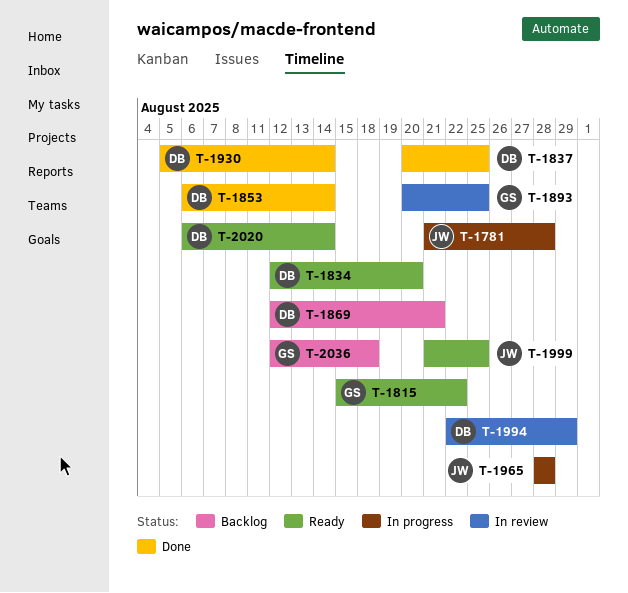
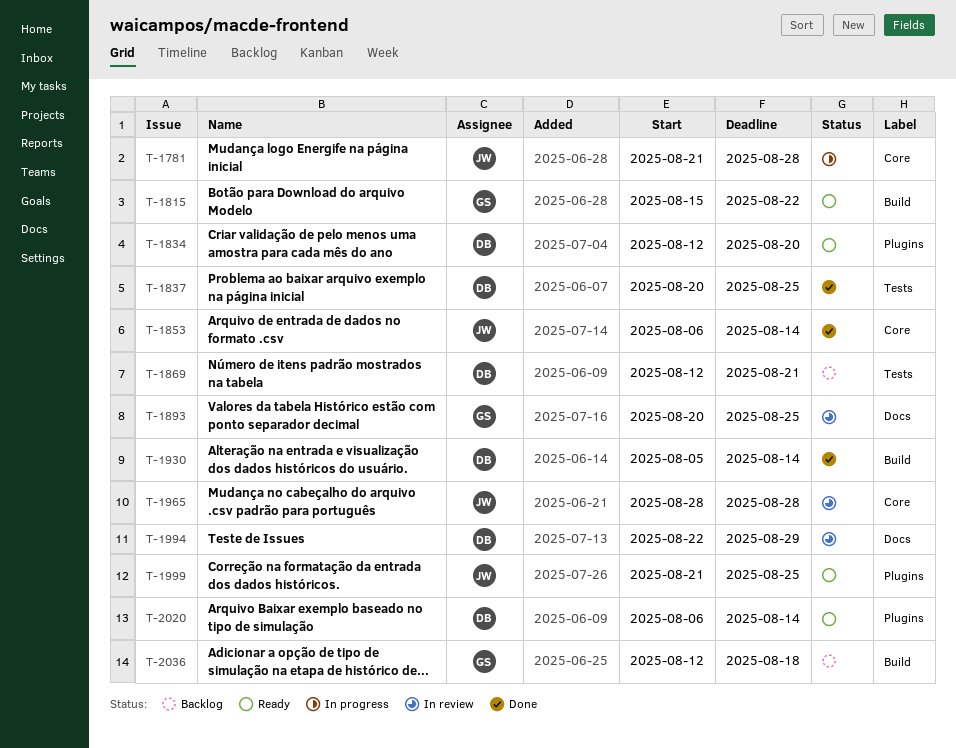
T-1853, owner: DB -> JW
T-1965, status: In progress -> In review

